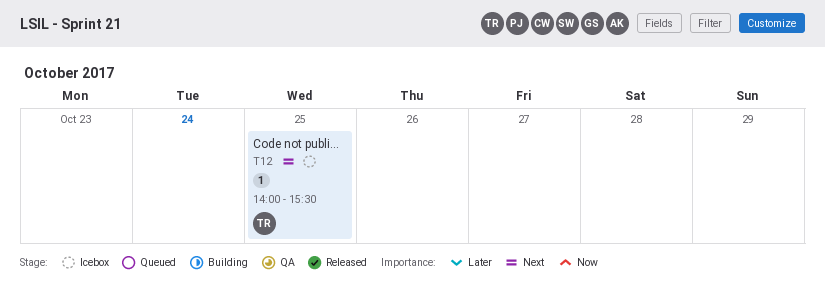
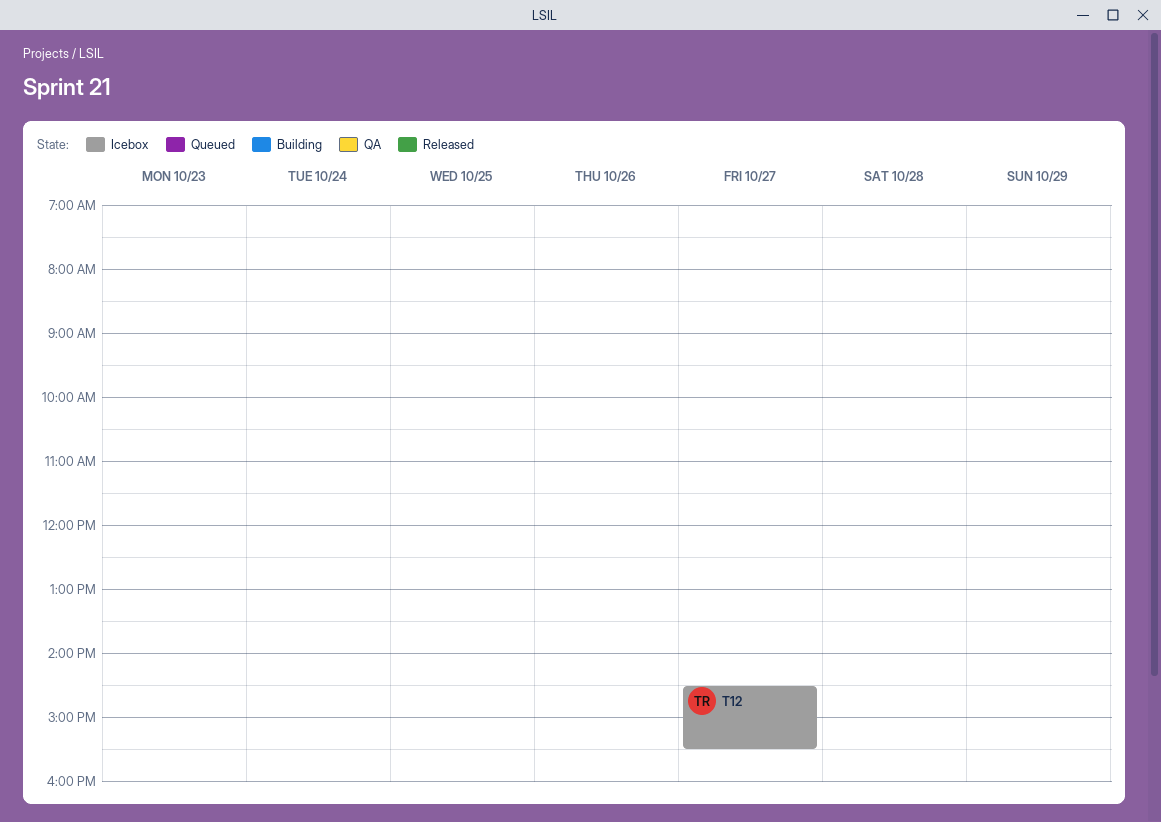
T12, day: Oct 25 -> Oct 27
T12, begins: 14:00 -> 14:30

